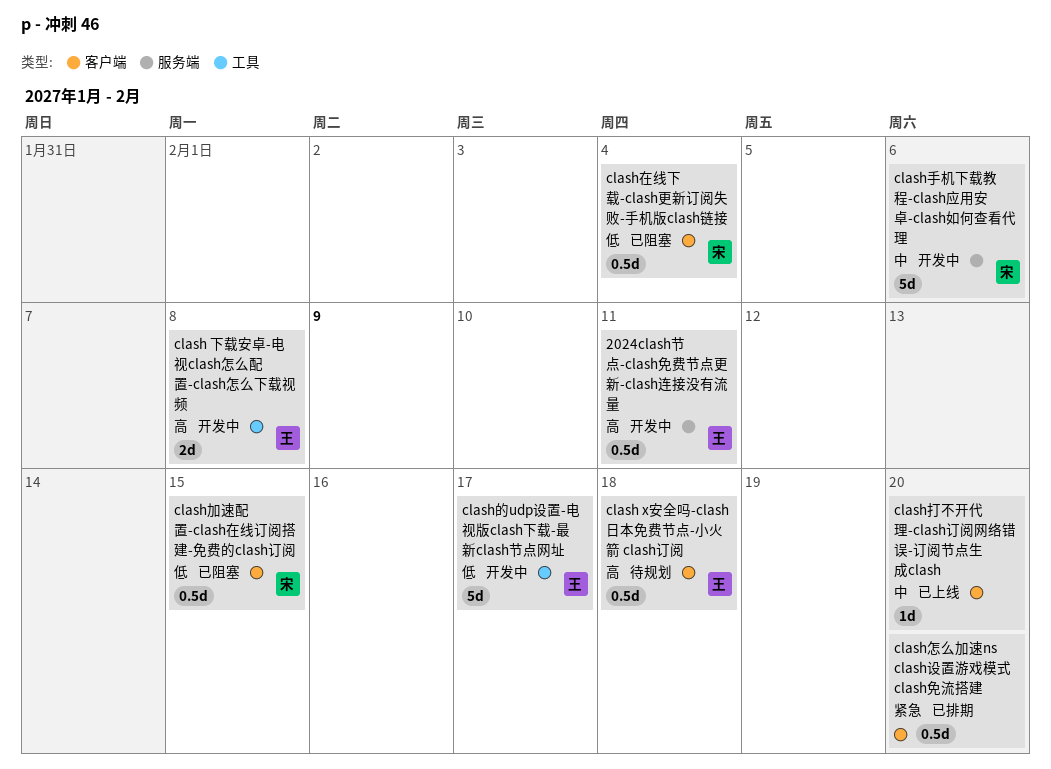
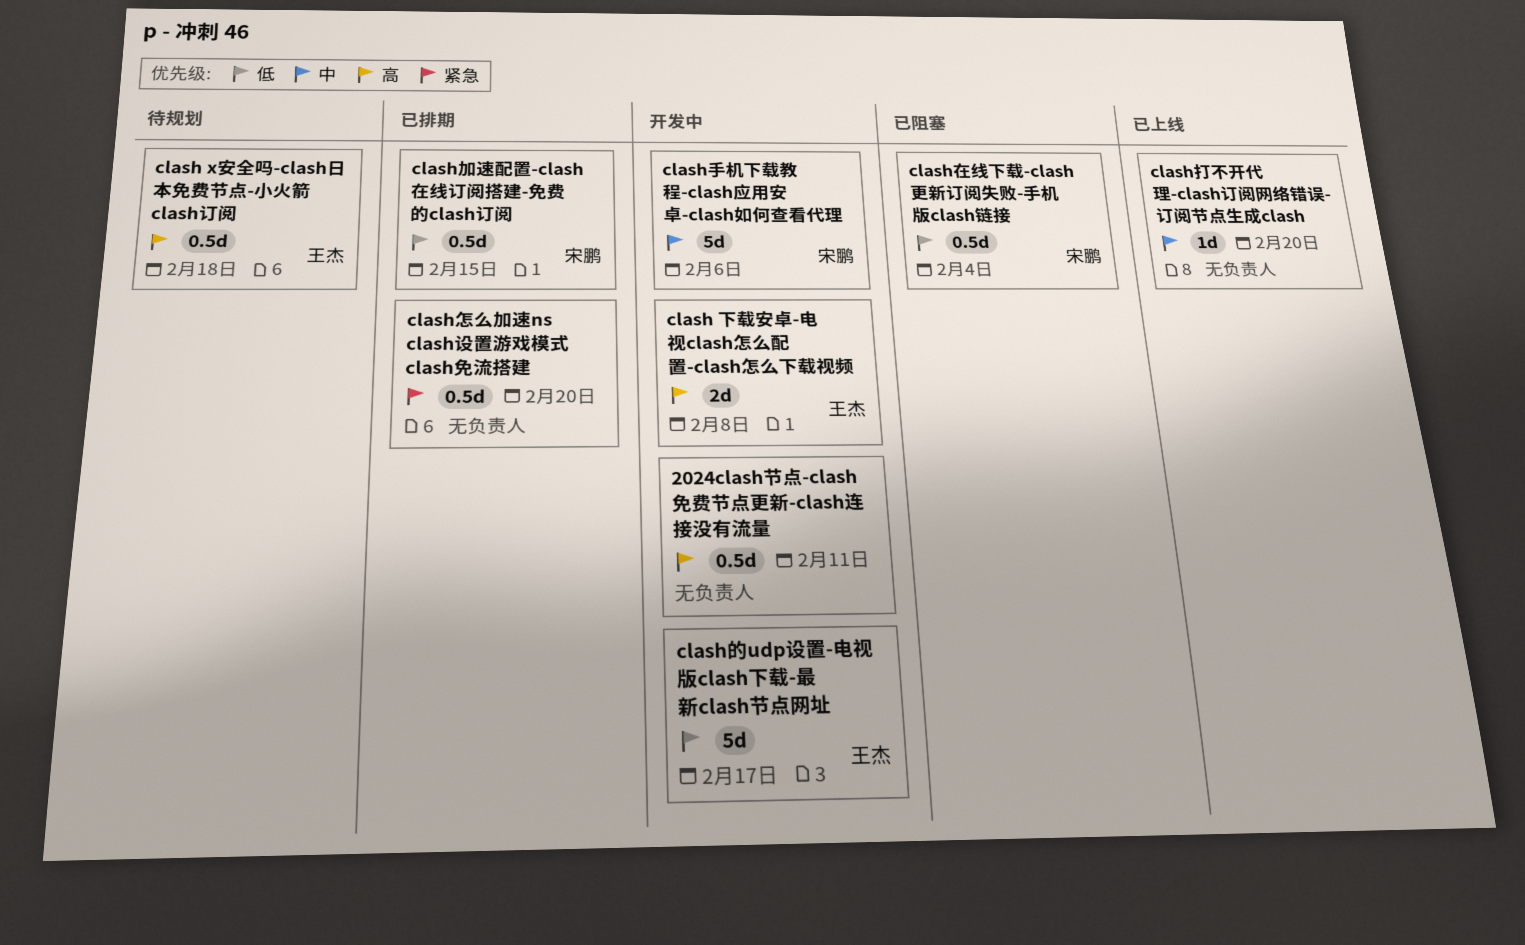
2024clash节点-clash免费节点更新-clash连接没有流量, owner: 王杰 -> none
clash加速配置-clash在线订阅搭建-免费的clash订阅, status: 已阻塞 -> 已排期

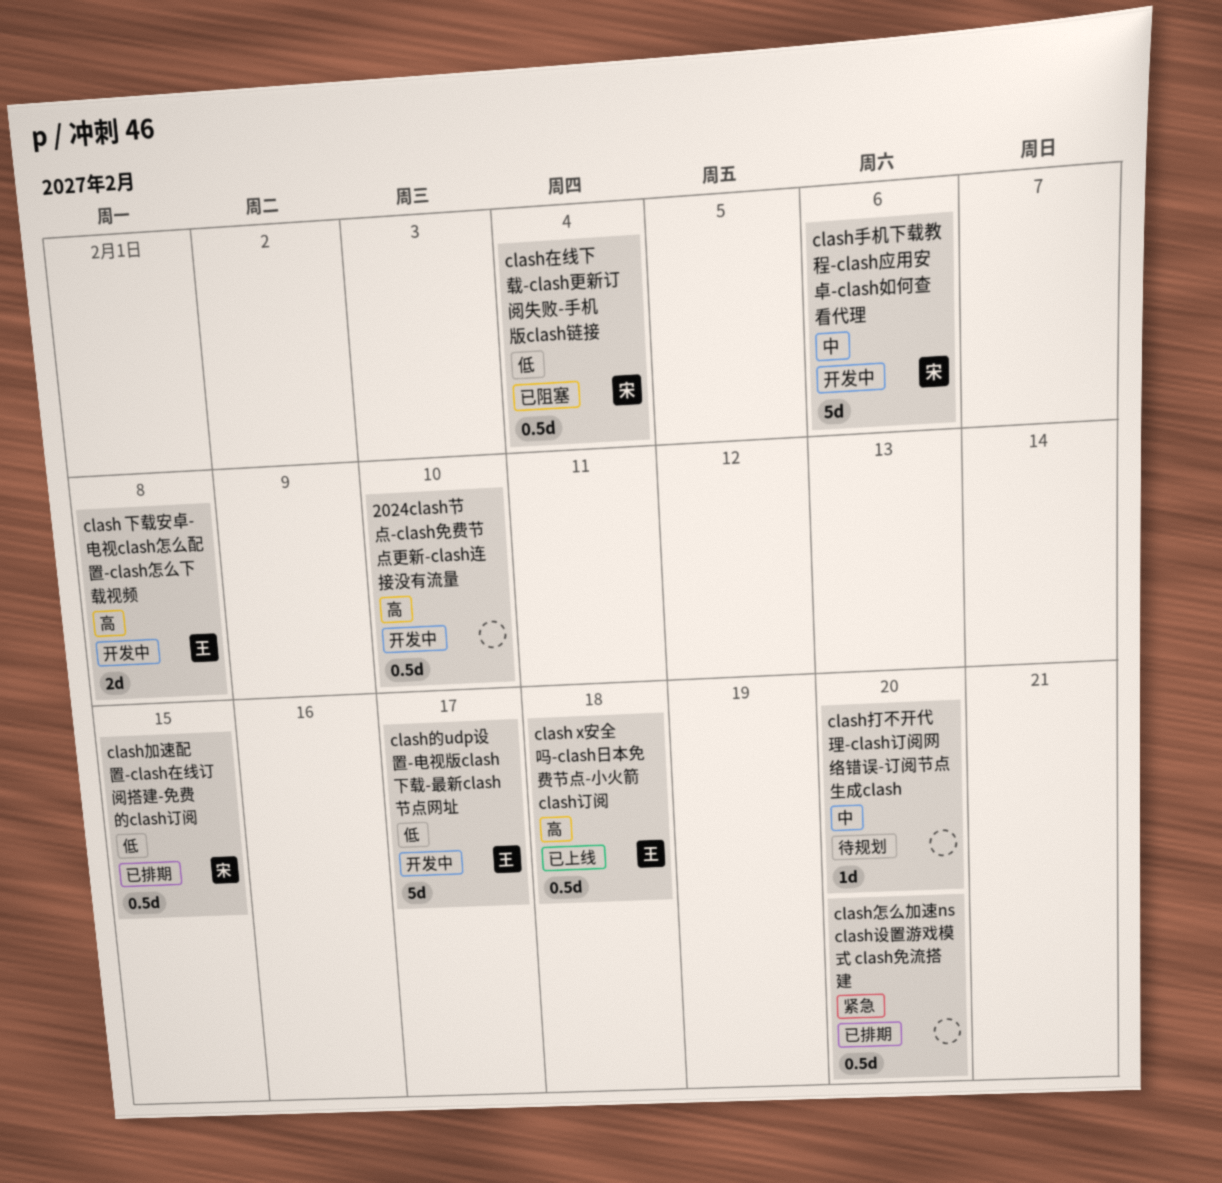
2024clash节点-clash免费节点更新-clash连接没有流量, due: Feb 11 -> Feb 10
clash x安全吗-clash日本免费节点-小火箭 clash订阅, status: 待规划 -> 已上线
clash打不开代理-clash订阅网络错误-订阅节点生成clash, status: 已上线 -> 待规划

